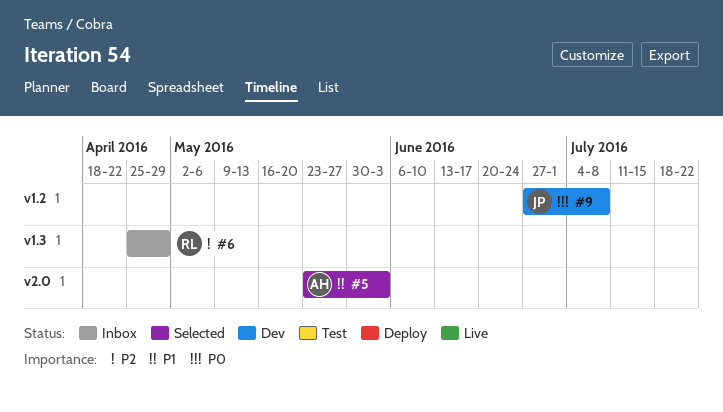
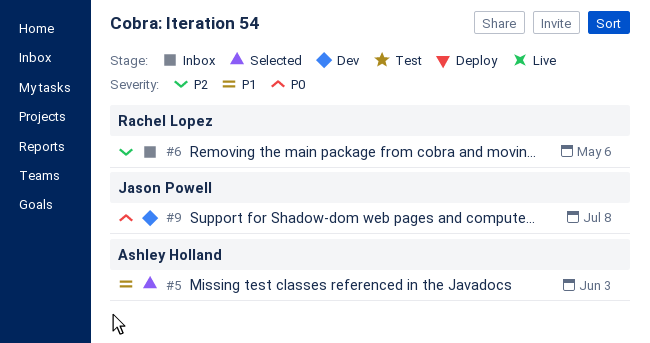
#6, due: Apr 29 -> May 6

